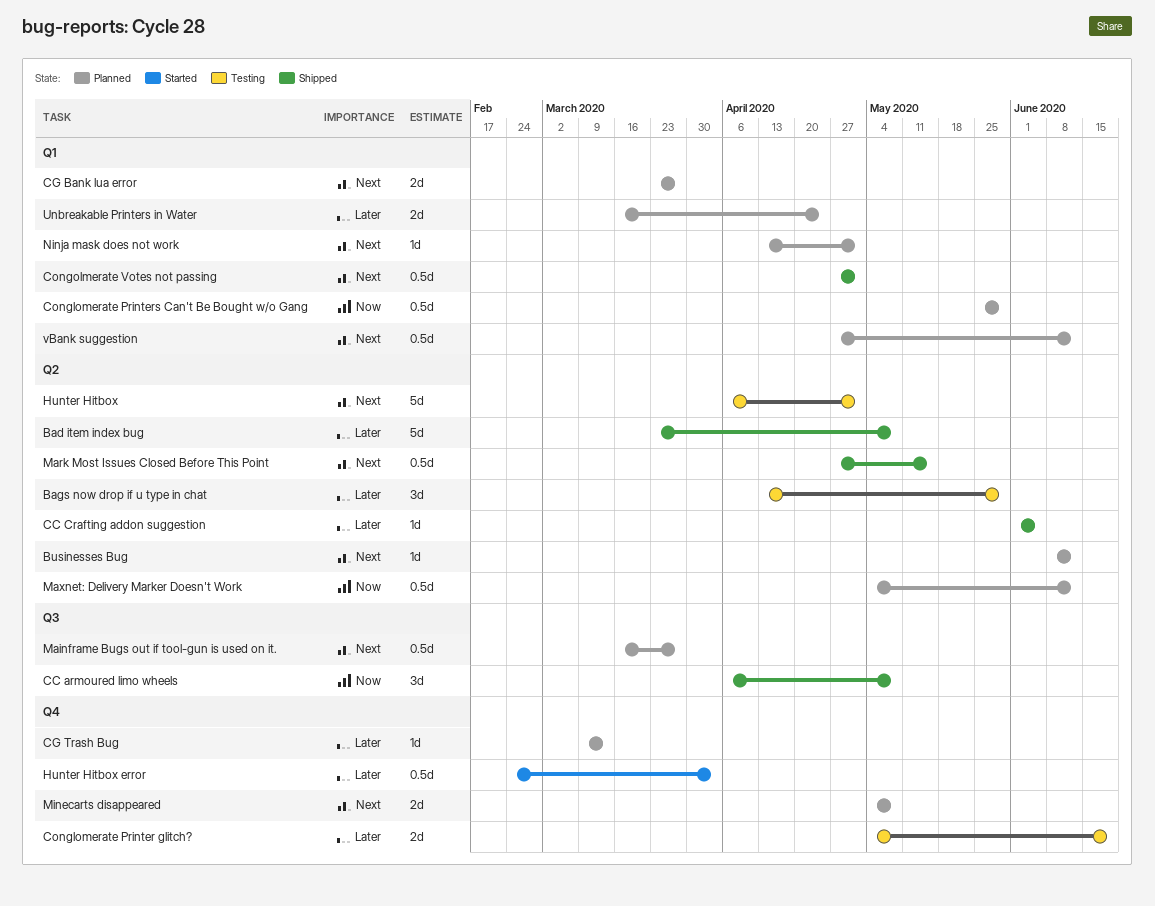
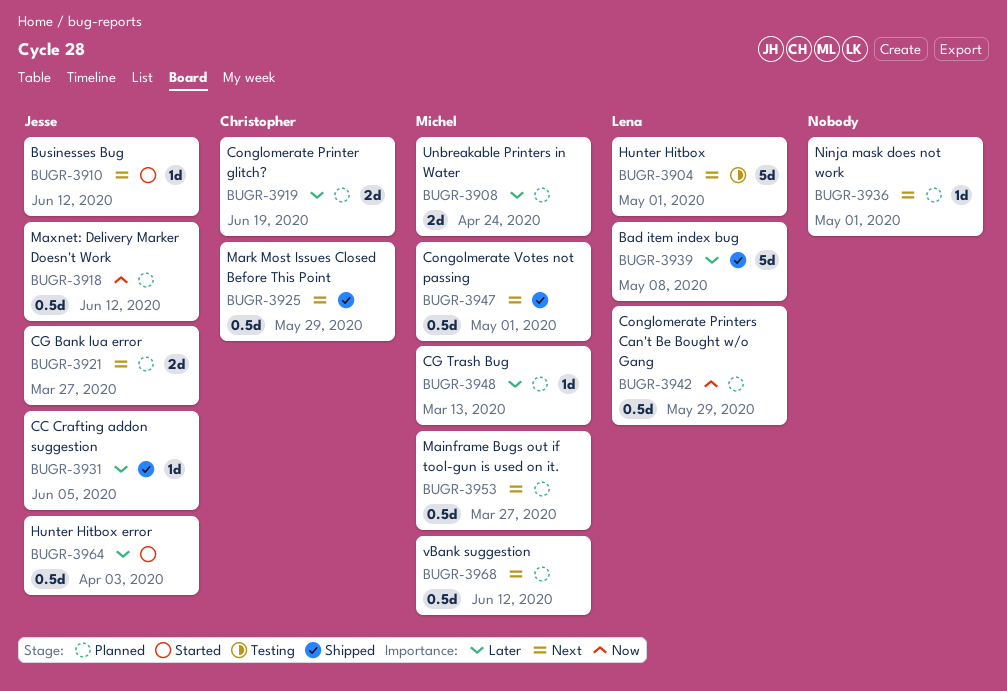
Bags now drop if u type in chat: present -> none
Businesses Bug, status: Planned -> Started
CC armoured limo wheels: present -> none
Conglomerate Printer glitch?, status: Testing -> Planned
Mark Most Issues Closed Before This Point, due: May 15 -> May 29
Minecarts disappeared: present -> none

